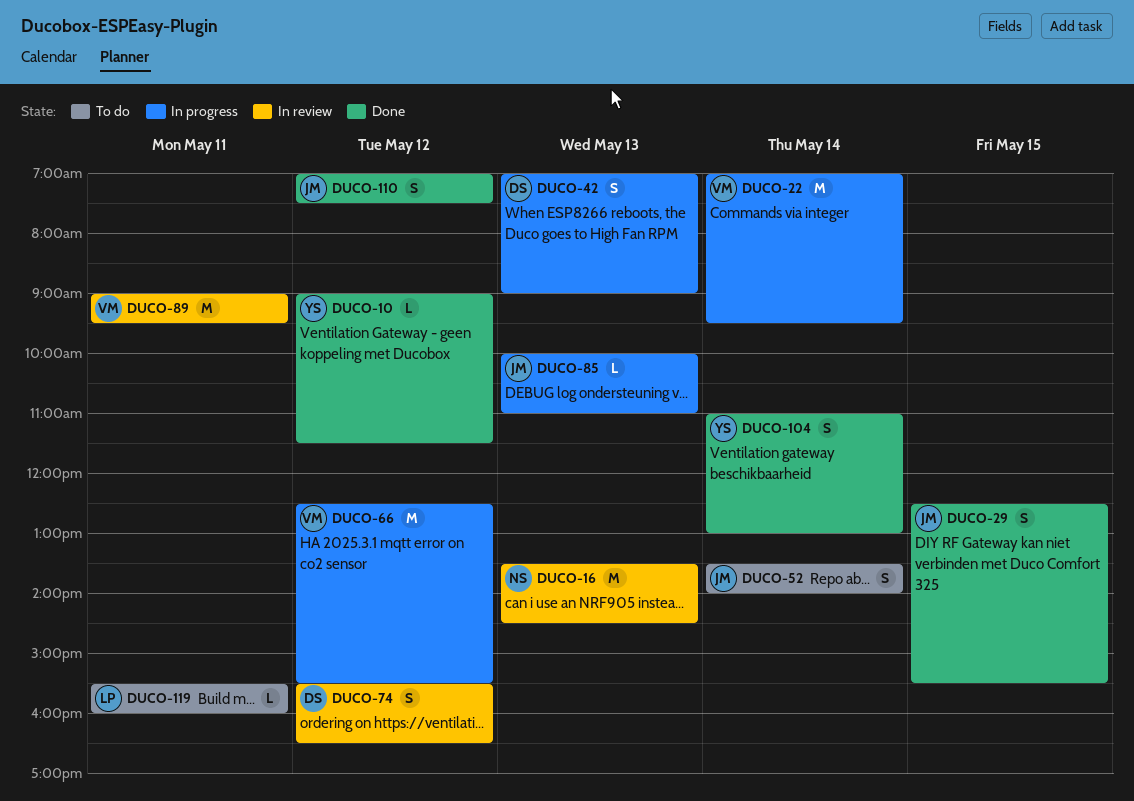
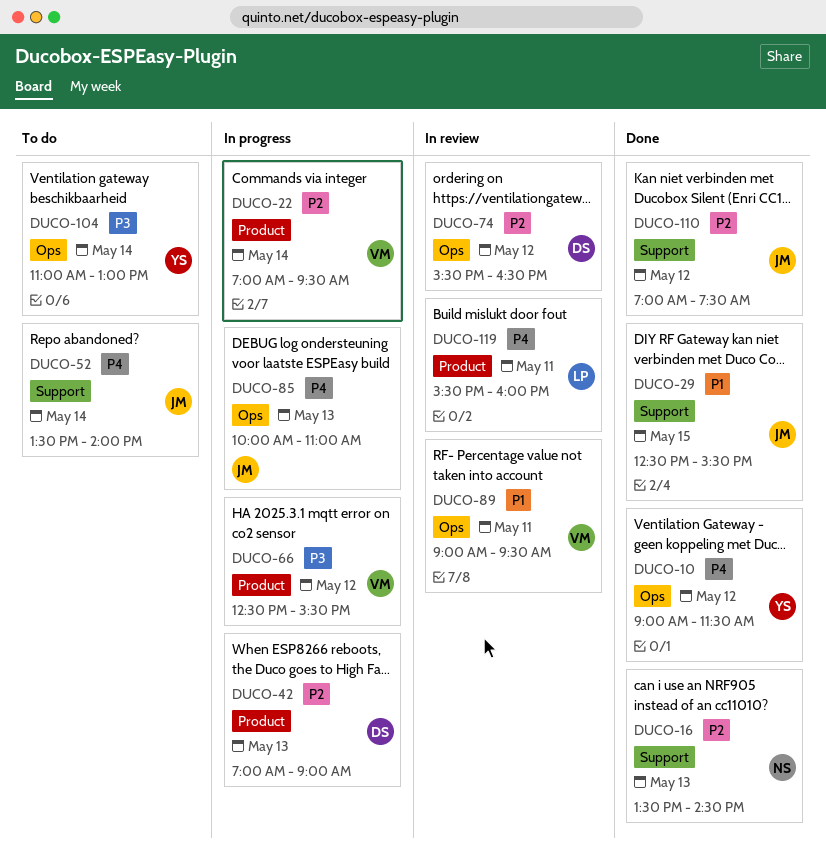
DUCO-16, status: In review -> Done
DUCO-104, status: Done -> To do
DUCO-119, status: To do -> In review

